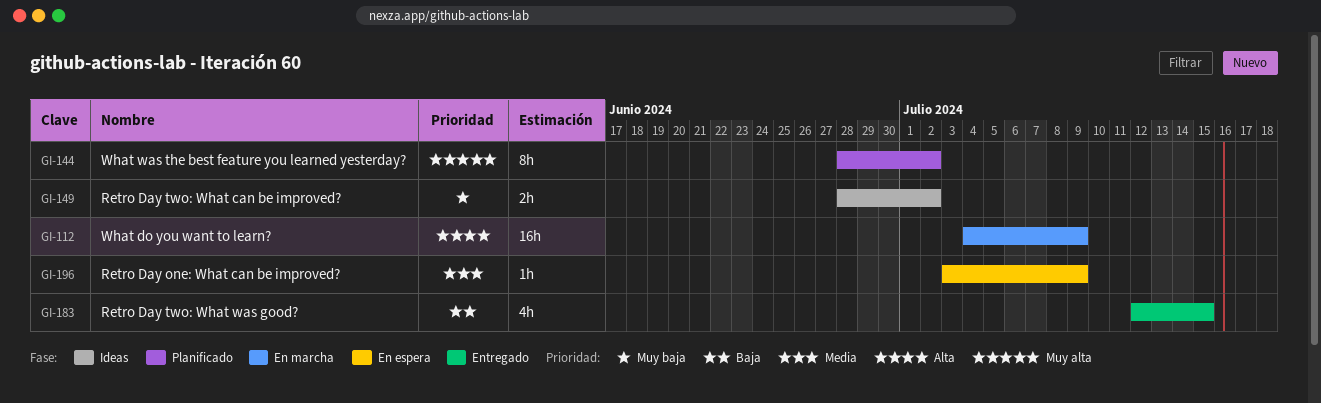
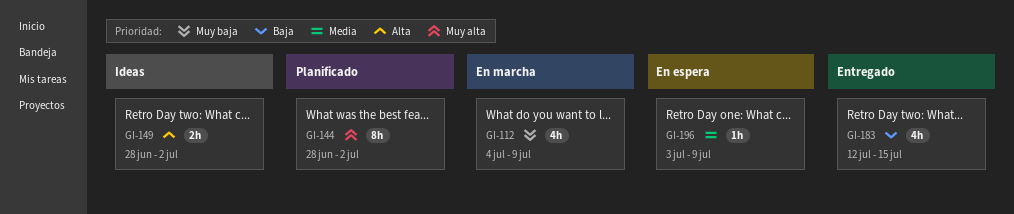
GI-112, priority: Alta -> Muy baja
GI-112, estimate: 16h -> 4h
GI-149, priority: Muy baja -> Alta

